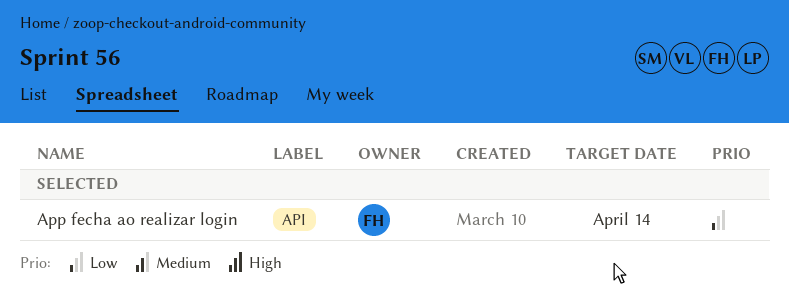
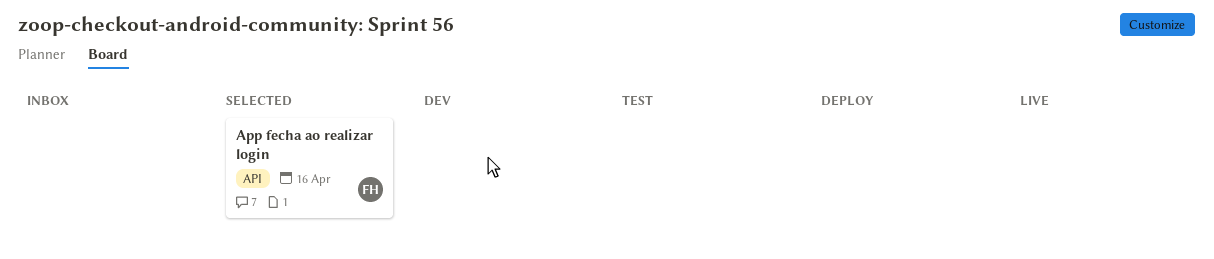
App fecha ao realizar login, due: Apr 14 -> Apr 16

